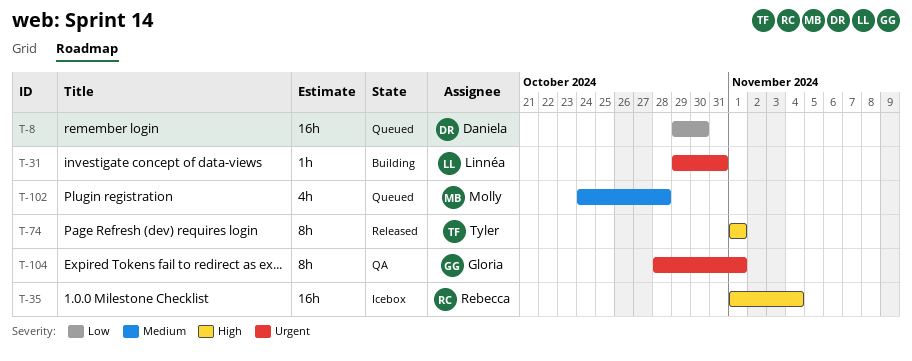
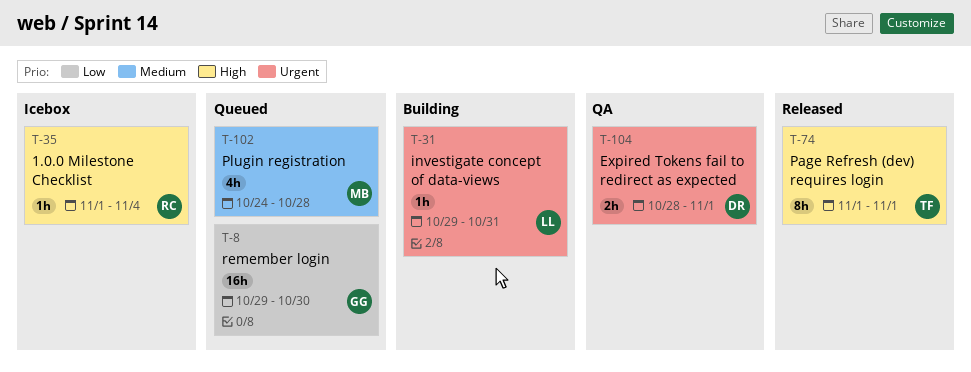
T-8, owner: Daniela -> Gloria
T-35, estimate: 16h -> 1h
T-104, owner: Gloria -> Daniela
T-104, estimate: 8h -> 2h

